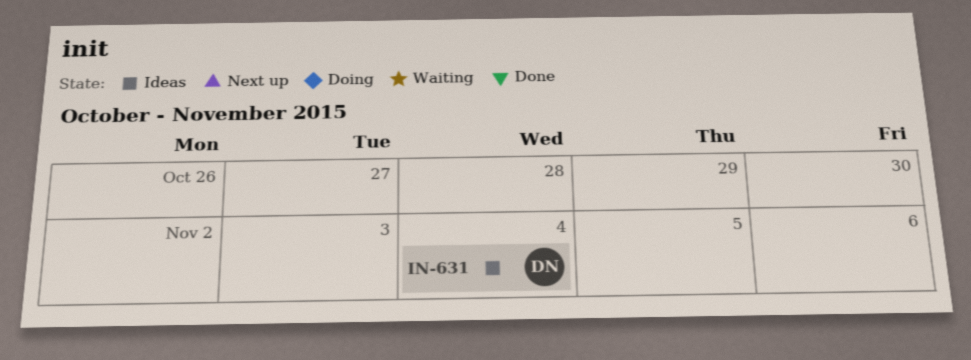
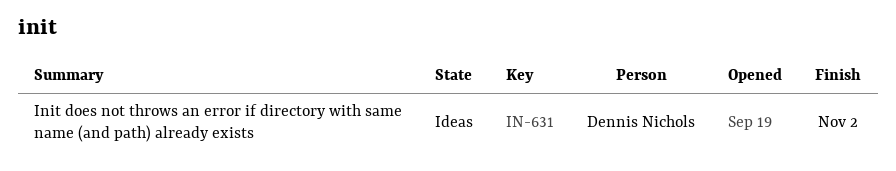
IN-631, due: Nov 4 -> Nov 2

